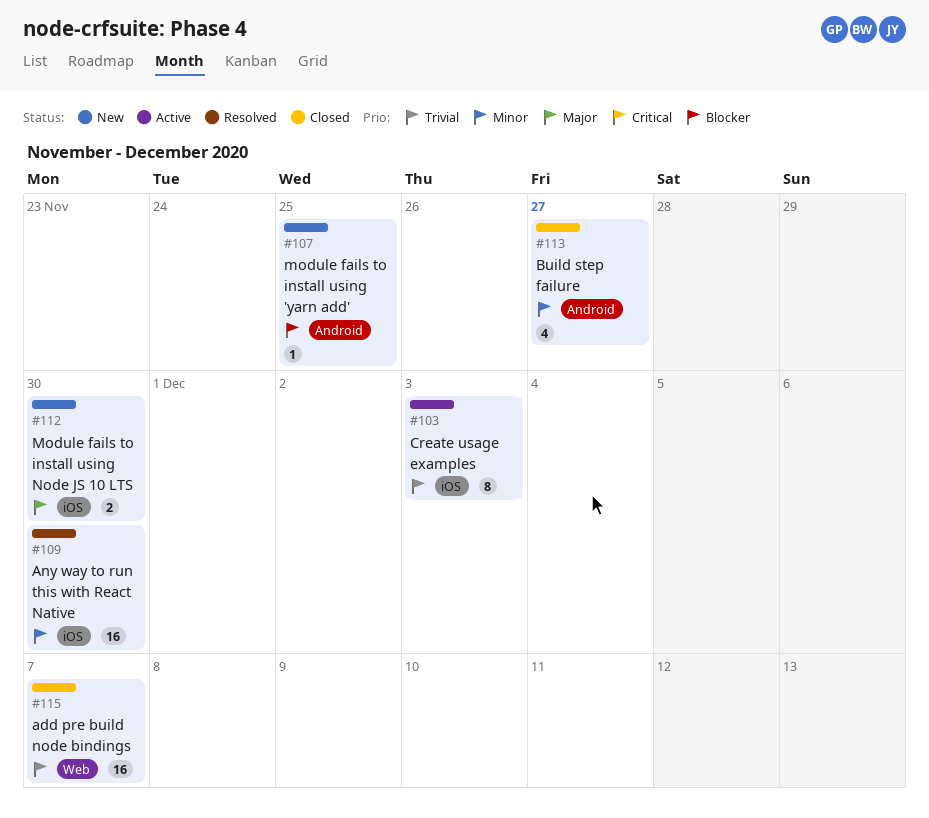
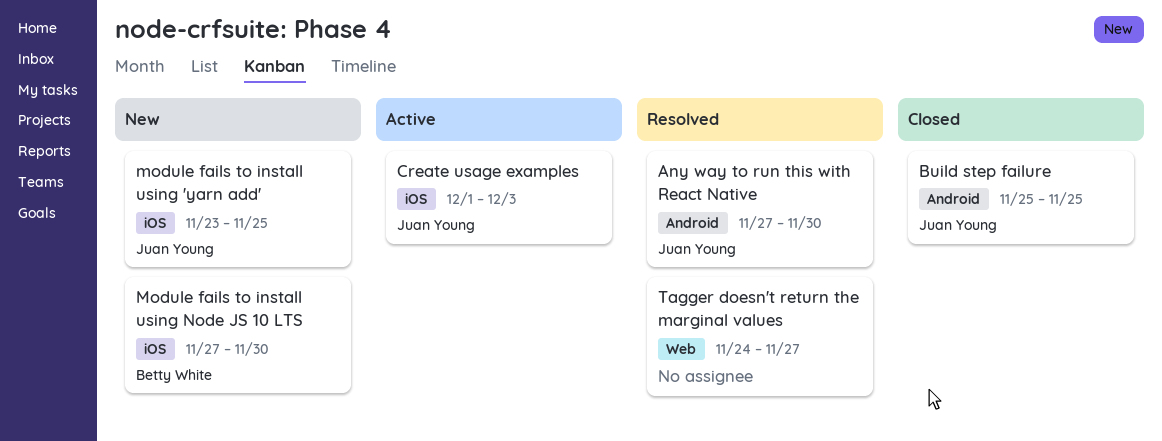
add pre build node bindings: present -> none
Any way to run this with React Native, label: iOS -> Android
Build step failure, due: Nov 27 -> Nov 25
module fails to install using 'yarn add', label: Android -> iOS
Tagger doesn't return the marginal values: none -> present

